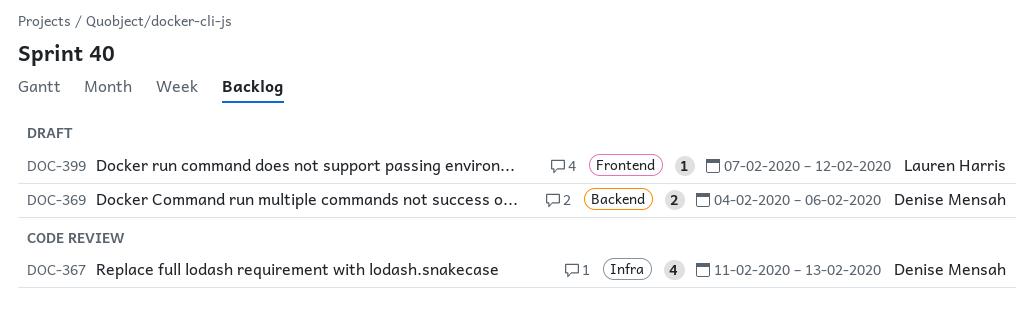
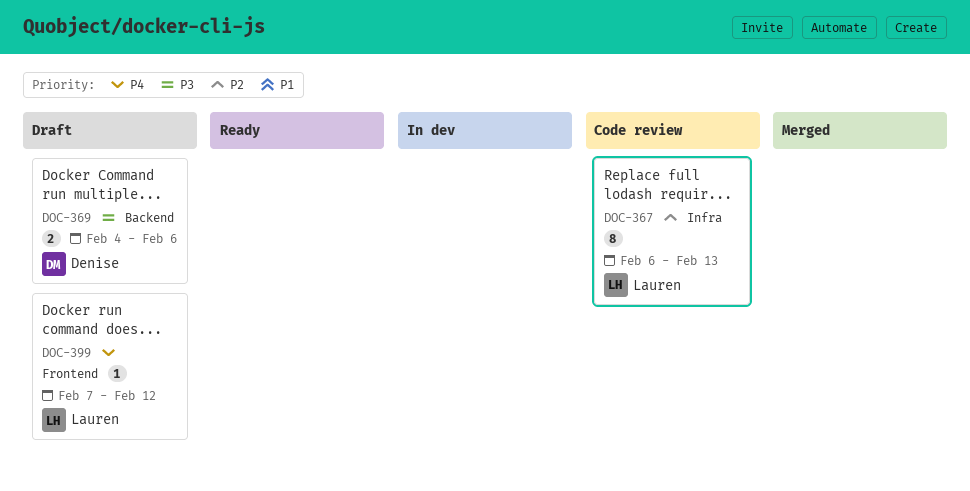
DOC-367, owner: Denise Mensah -> Lauren Harris
DOC-367, estimate: 4 -> 8
DOC-367, start: Feb 11 -> Feb 6

